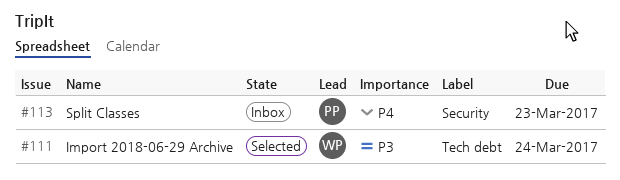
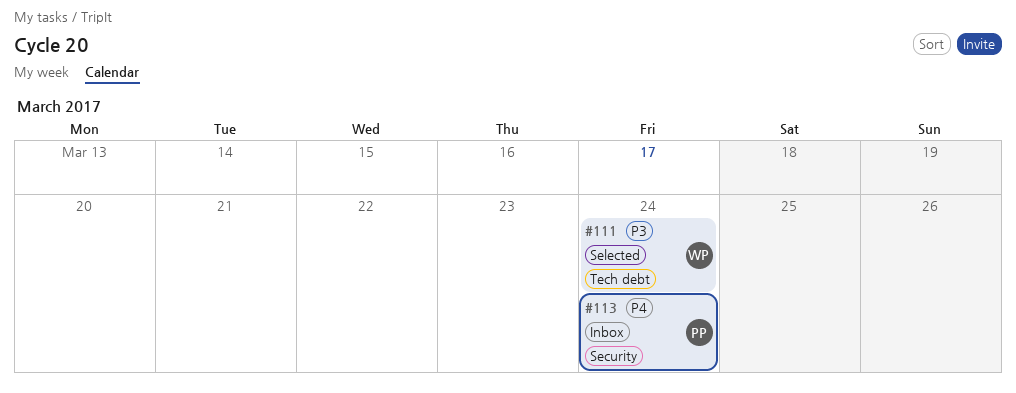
#113, due: Mar 23 -> Mar 24

